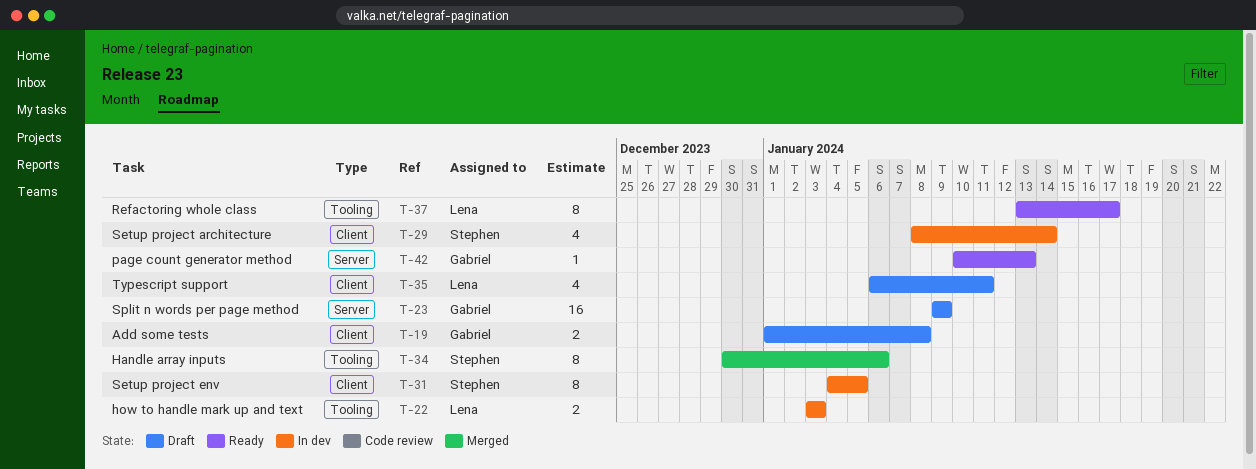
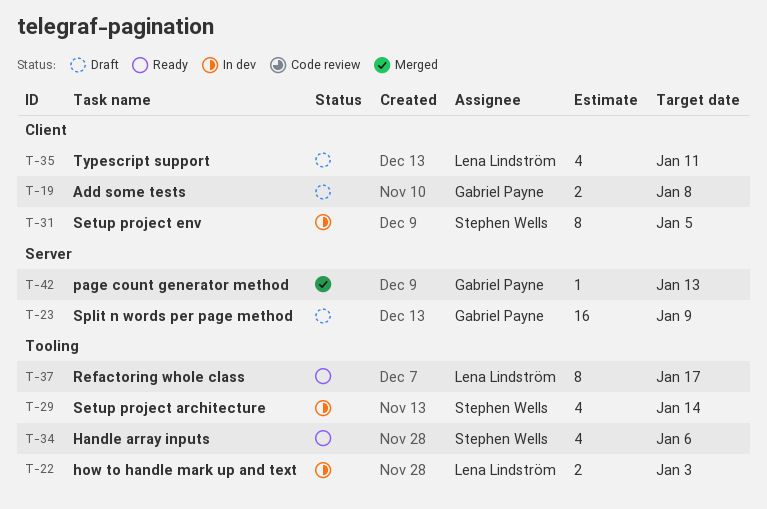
T-29, label: Client -> Tooling
T-34, status: Merged -> Ready
T-34, estimate: 8 -> 4
T-42, status: Ready -> Merged

